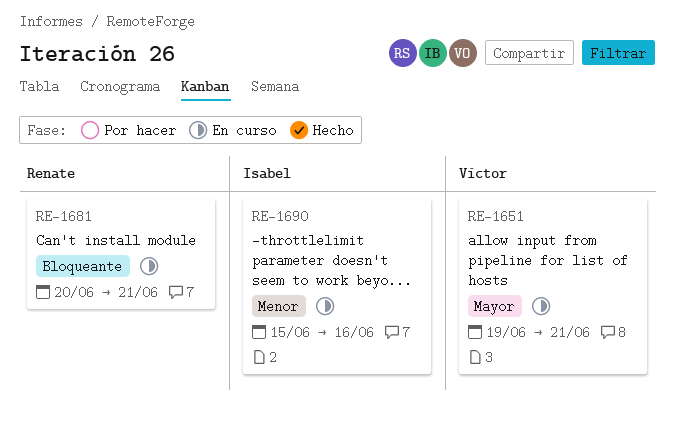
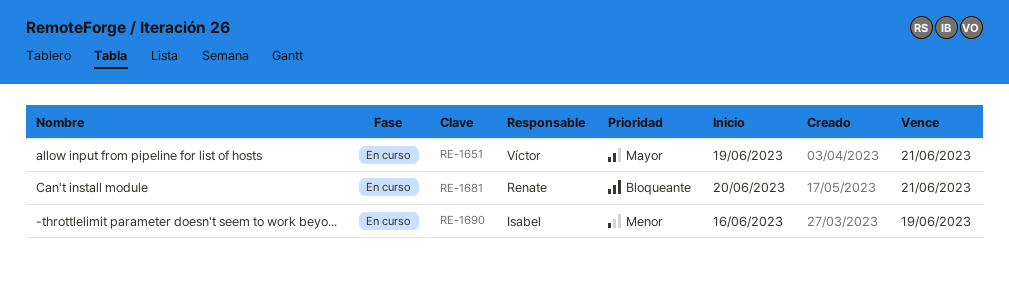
RE-1690, start: Jun 15 -> Jun 16
RE-1690, due: Jun 16 -> Jun 19

